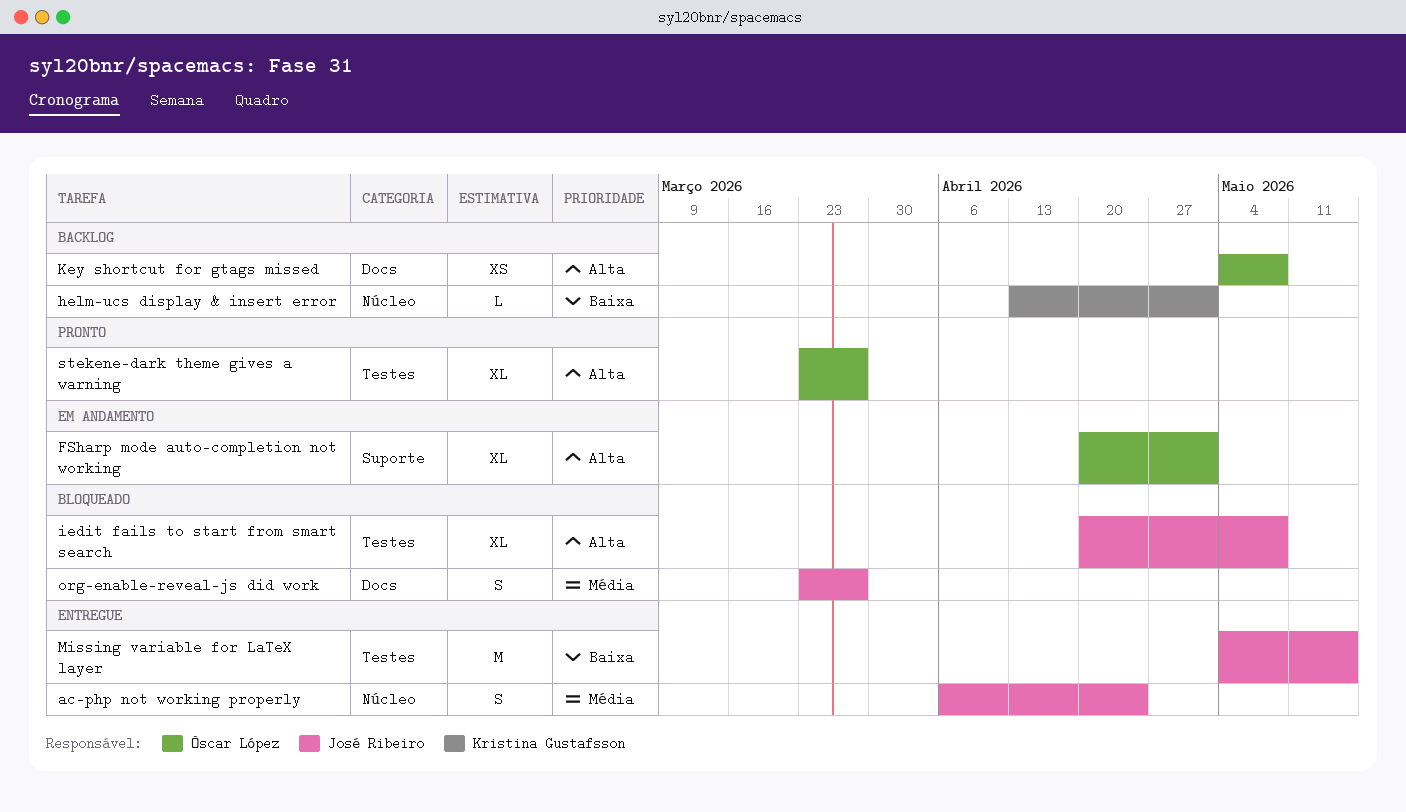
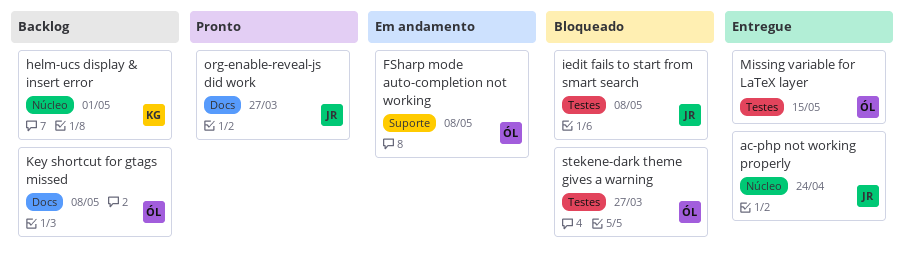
FSharp mode auto-completion not working, due: May 1 -> May 8
Missing variable for LaTeX layer, owner: José Ribeiro -> Óscar López
org-enable-reveal-js did work, status: Bloqueado -> Pronto
stekene-dark theme gives a warning, status: Pronto -> Bloqueado

